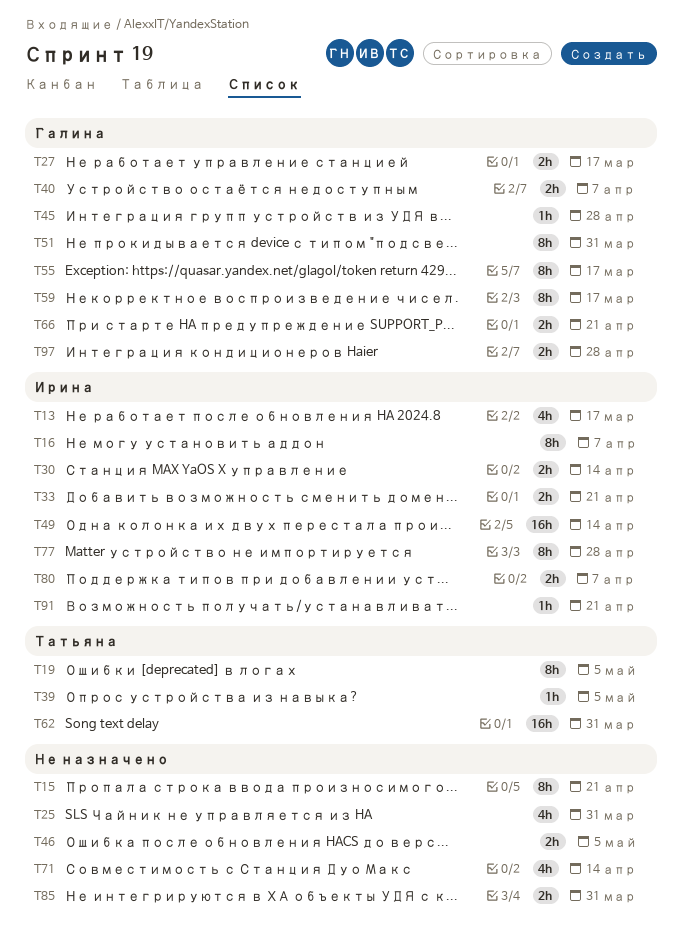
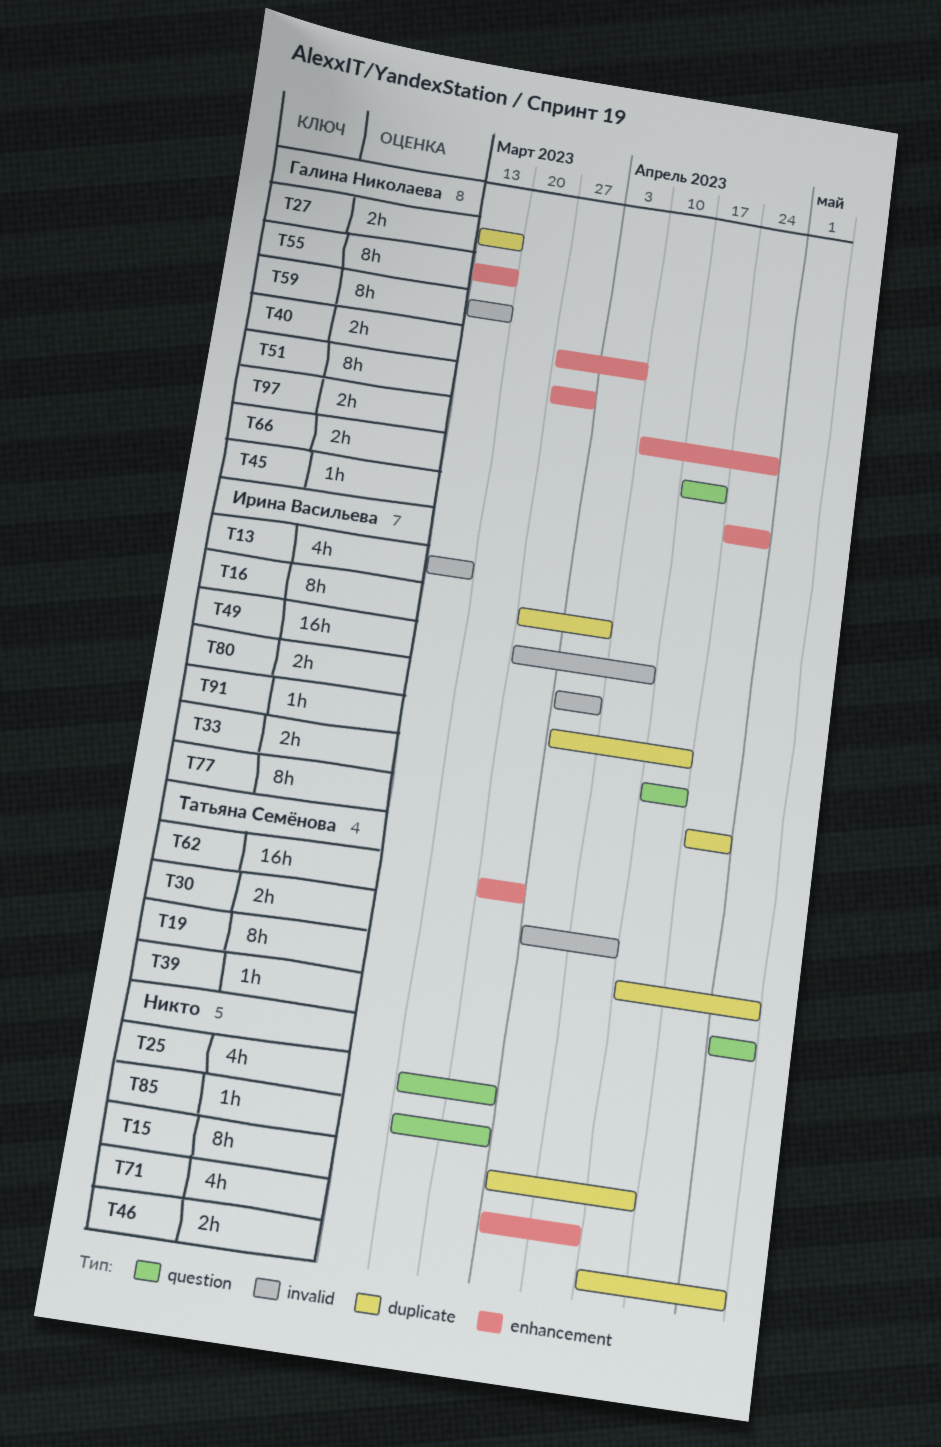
T30, owner: Ирина Васильева -> Татьяна Семёнова
T85, estimate: 2h -> 1h

